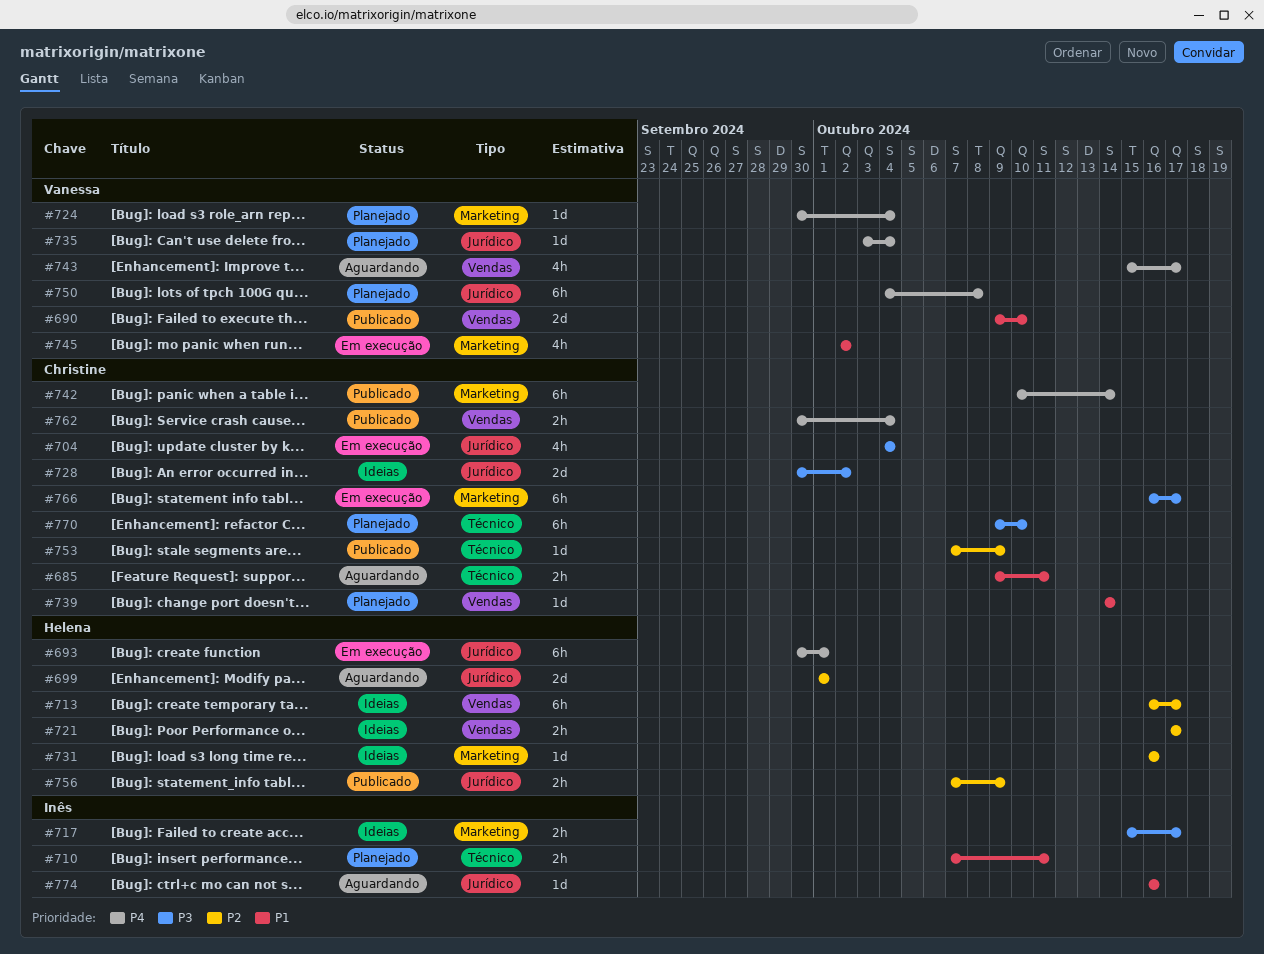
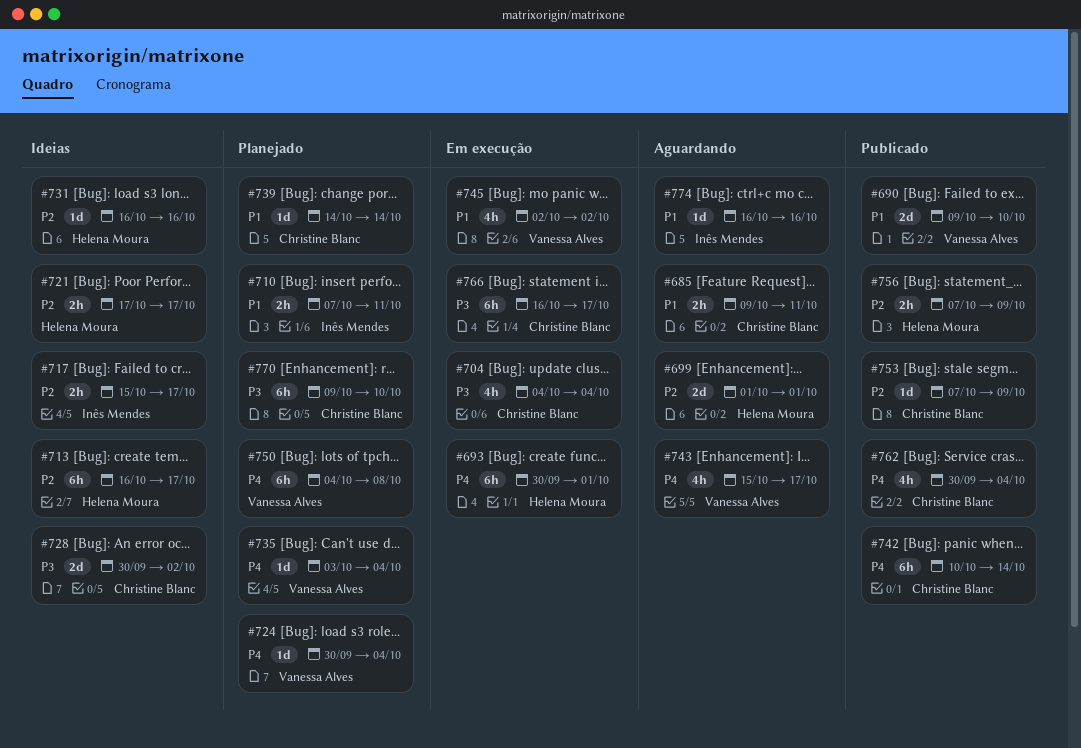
#717, priority: P3 -> P2
#762, estimate: 2h -> 4h

